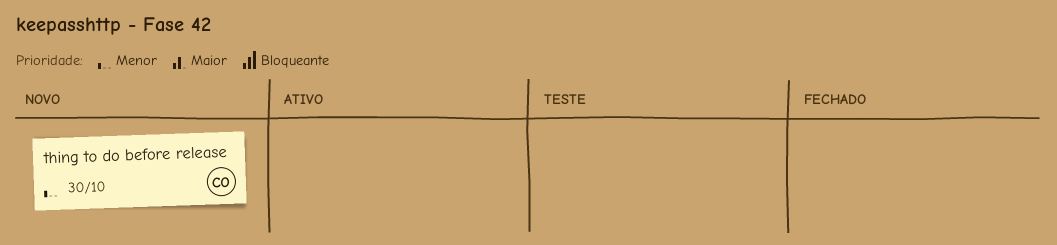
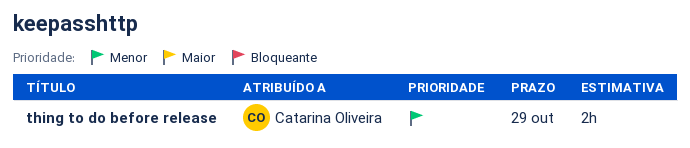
thing to do before release, due: Oct 30 -> Oct 29

